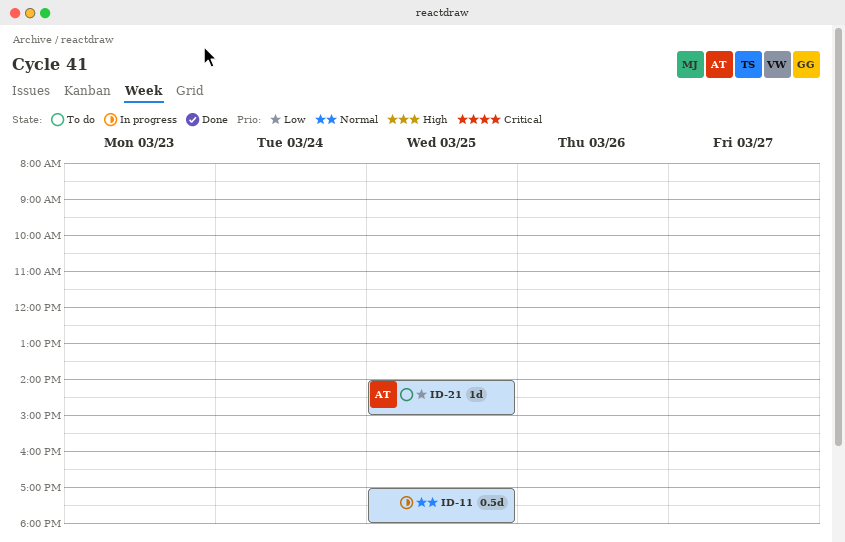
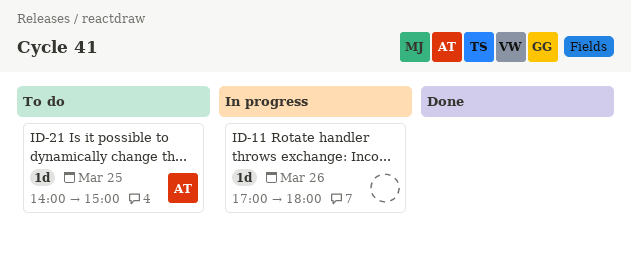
ID-11, estimate: 0.5d -> 1d
ID-11, day: Mar 25 -> Mar 26

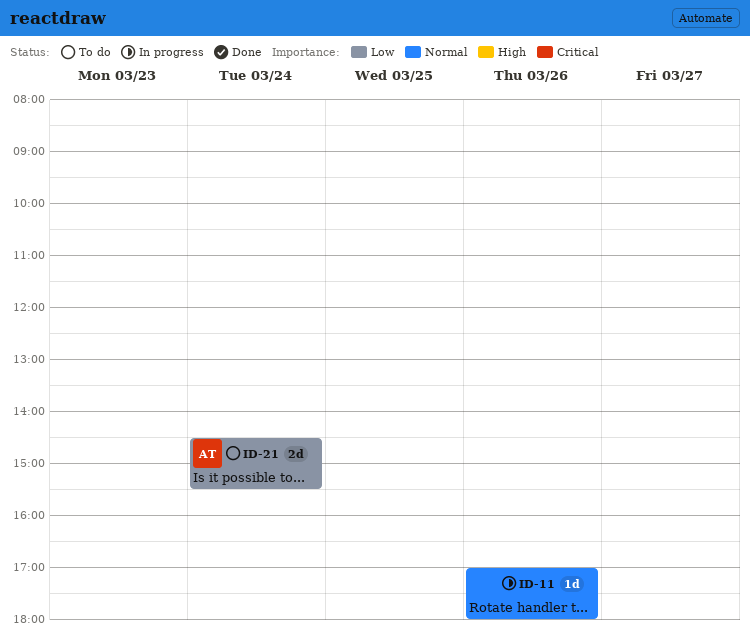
ID-21, estimate: 1d -> 2d
ID-21, day: Mar 25 -> Mar 24
ID-21, begins: 14:00 -> 14:30
ID-21, ends: 15:00 -> 15:30

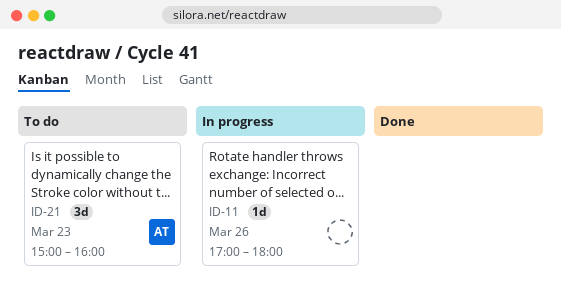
ID-21, estimate: 2d -> 3d
ID-21, day: Mar 24 -> Mar 23
ID-21, begins: 14:30 -> 15:00
ID-21, ends: 15:30 -> 16:00

